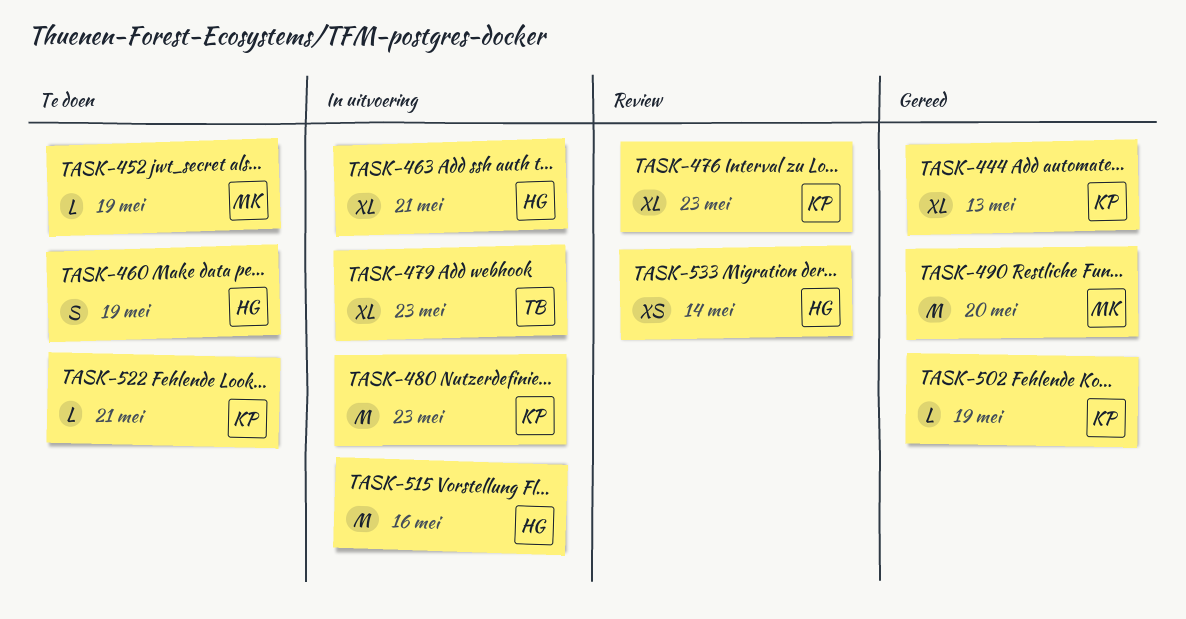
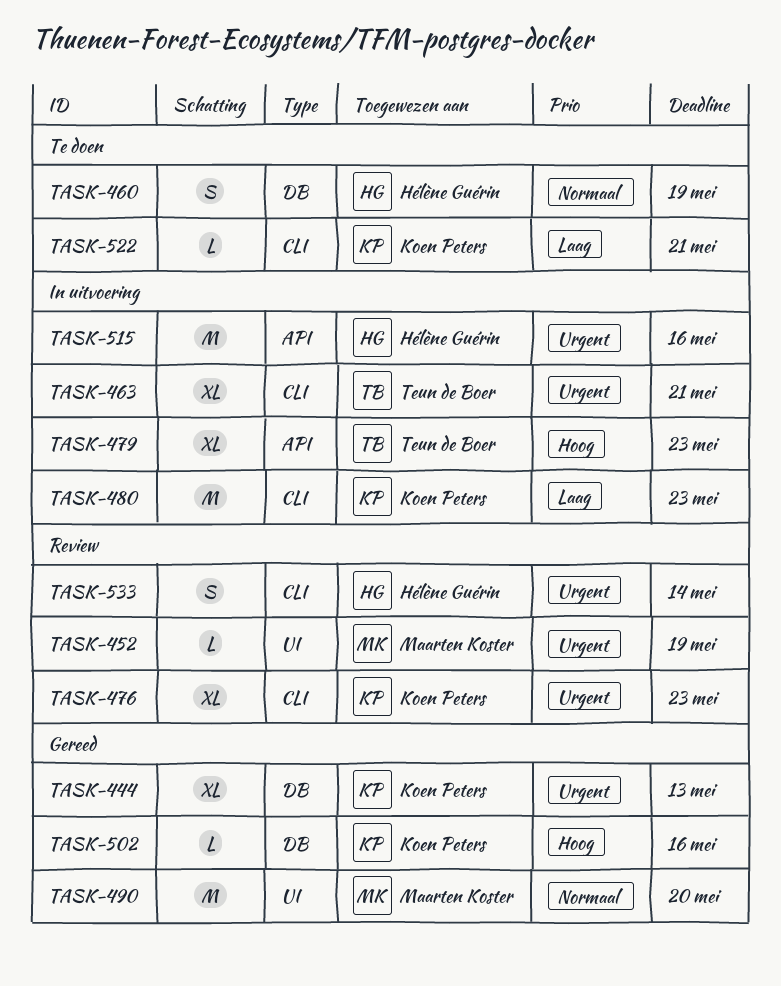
TASK-452, status: Te doen -> Review
TASK-463, owner: Hélène Guérin -> Teun de Boer
TASK-502, due: May 19 -> May 16
TASK-533, estimate: XS -> S

